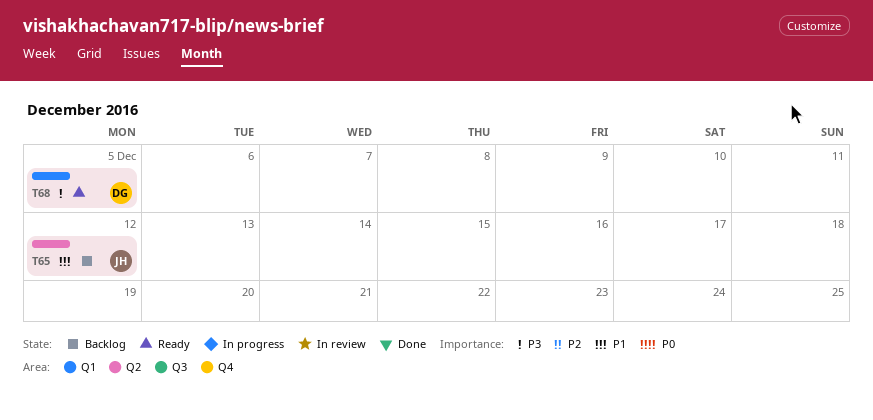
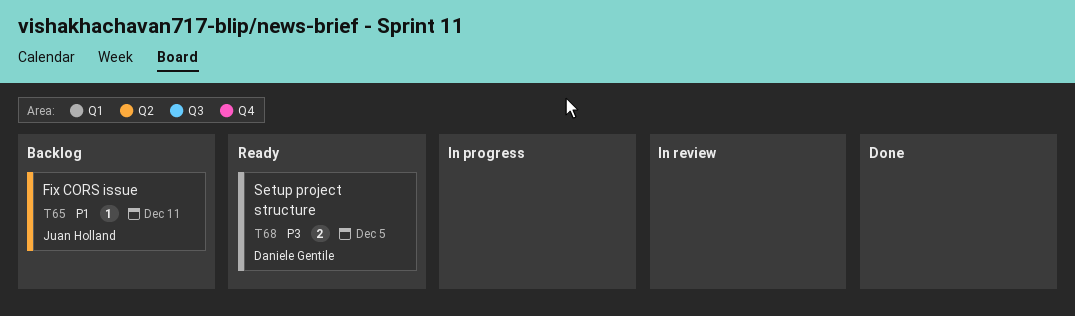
T65, due: Dec 12 -> Dec 11

